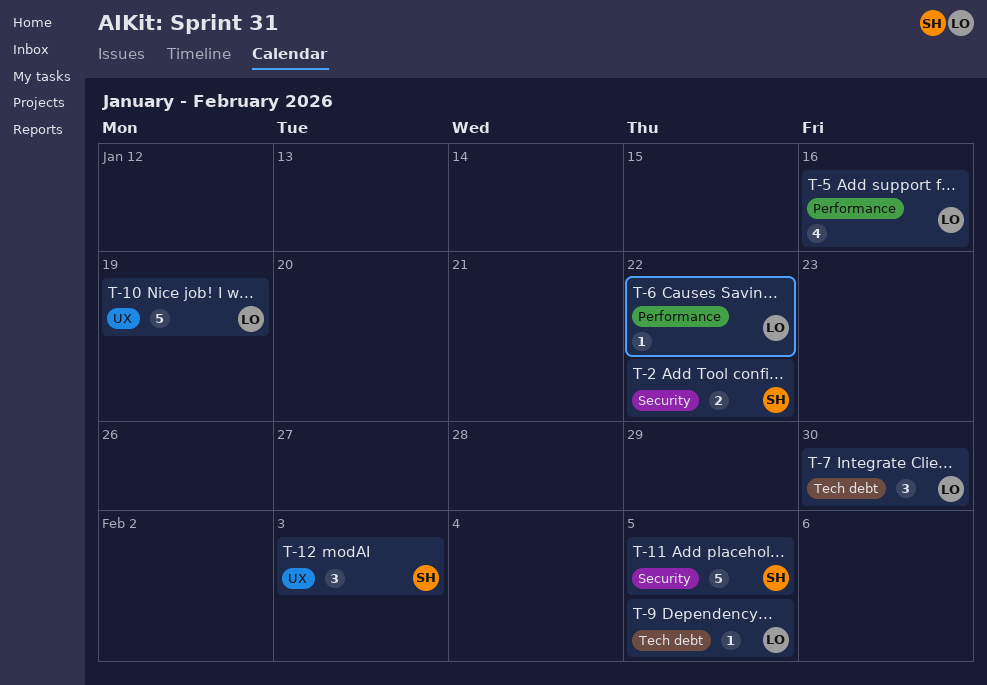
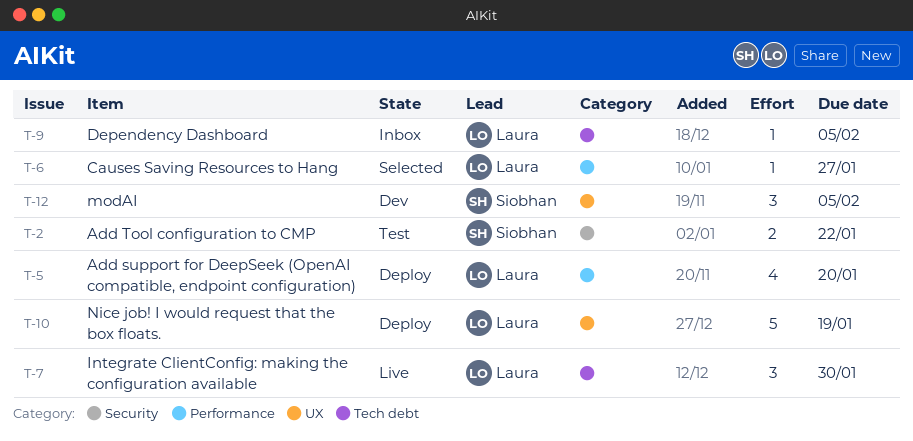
T-5, due: Jan 16 -> Jan 20
T-6, due: Jan 22 -> Jan 27
T-11: present -> none
T-12, due: Feb 3 -> Feb 5

